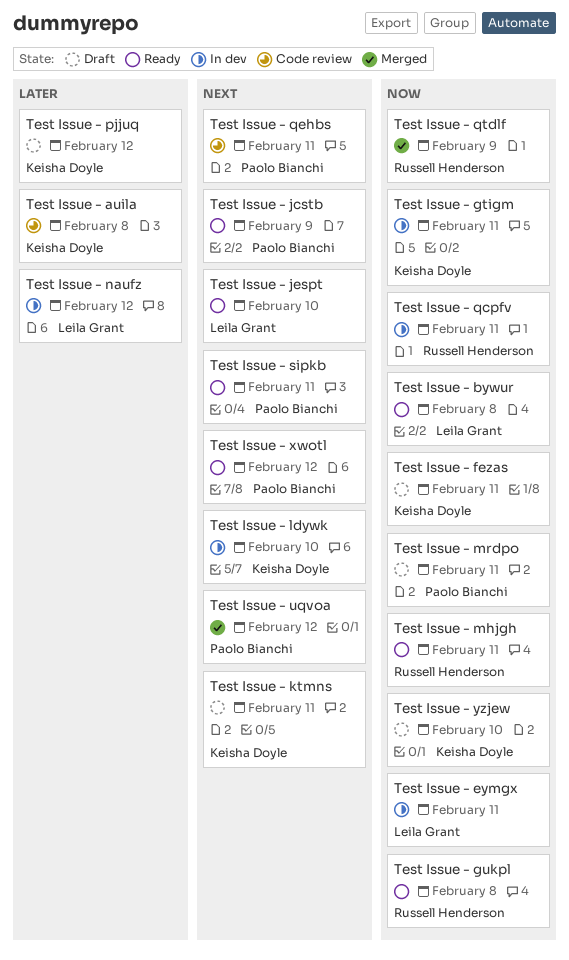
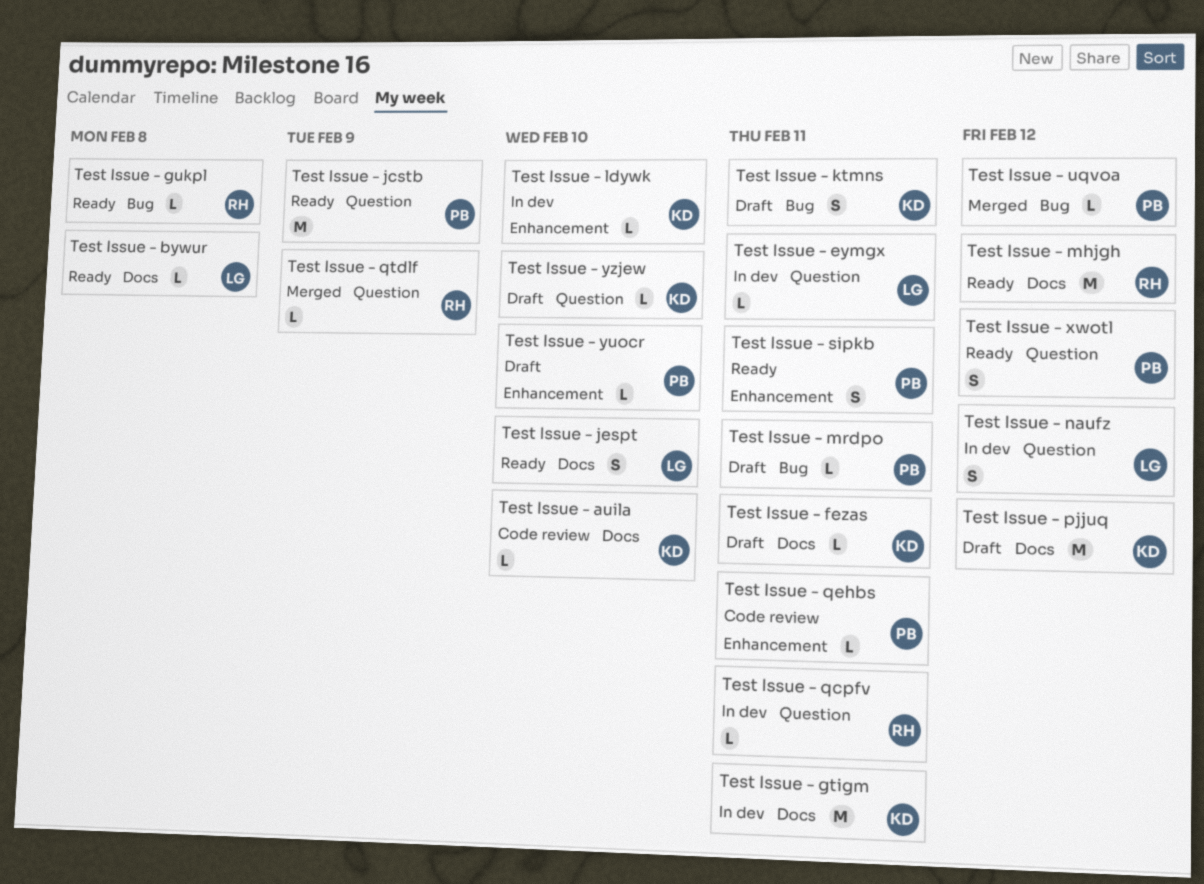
Test Issue - auila, due: Feb 8 -> Feb 10
Test Issue - mhjgh, due: Feb 11 -> Feb 12
Test Issue - yuocr: none -> present

